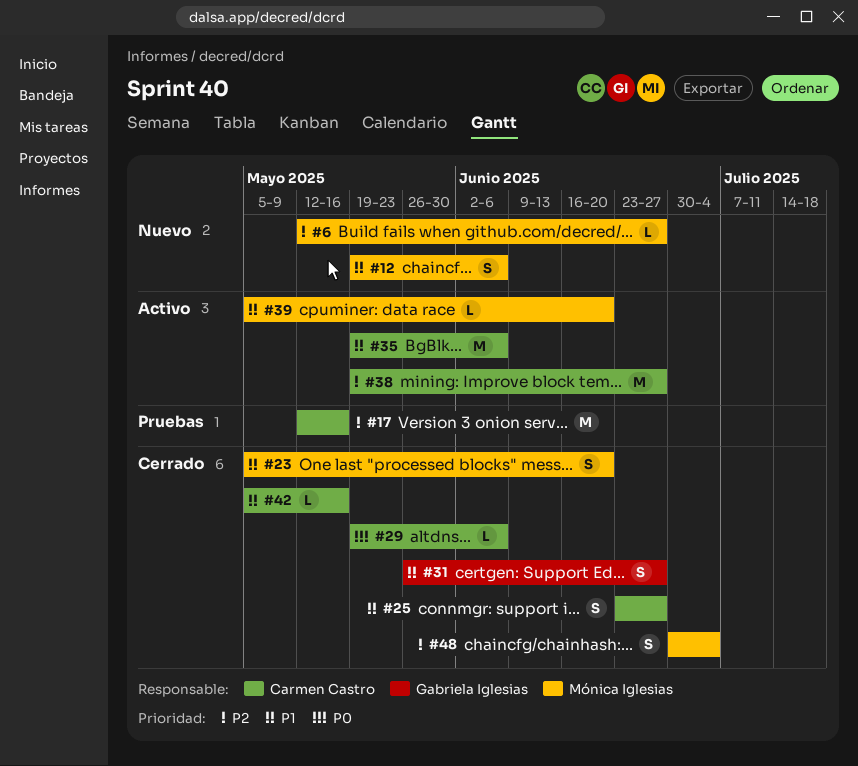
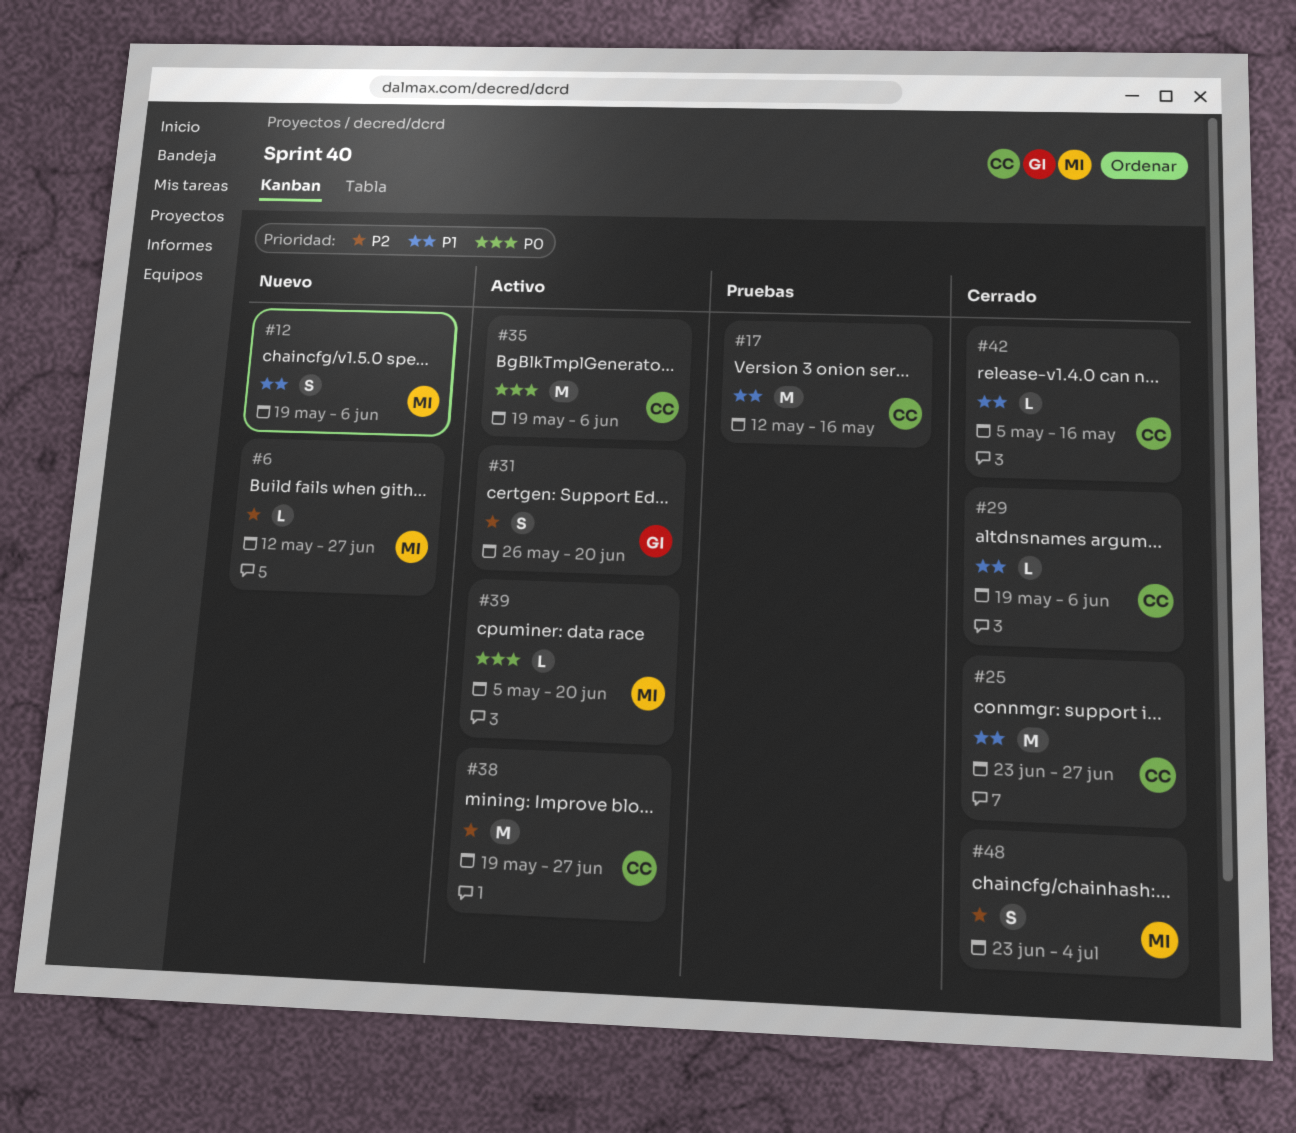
#17, priority: P2 -> P1
#23: present -> none
#25, estimate: S -> M
#29, priority: P0 -> P1
#31, status: Cerrado -> Activo
#31, priority: P1 -> P2
#31, due: Jun 27 -> Jun 20
#35, priority: P1 -> P0
#39, priority: P1 -> P0
#48, start: Jun 30 -> Jun 23

